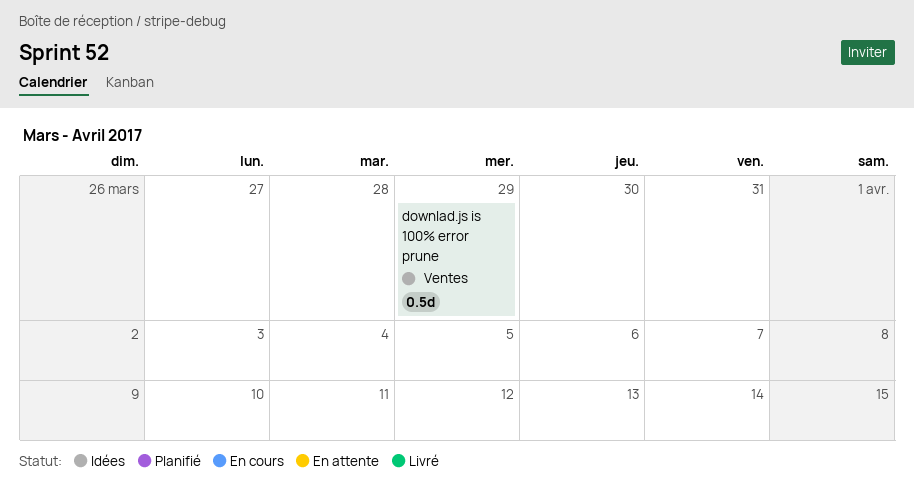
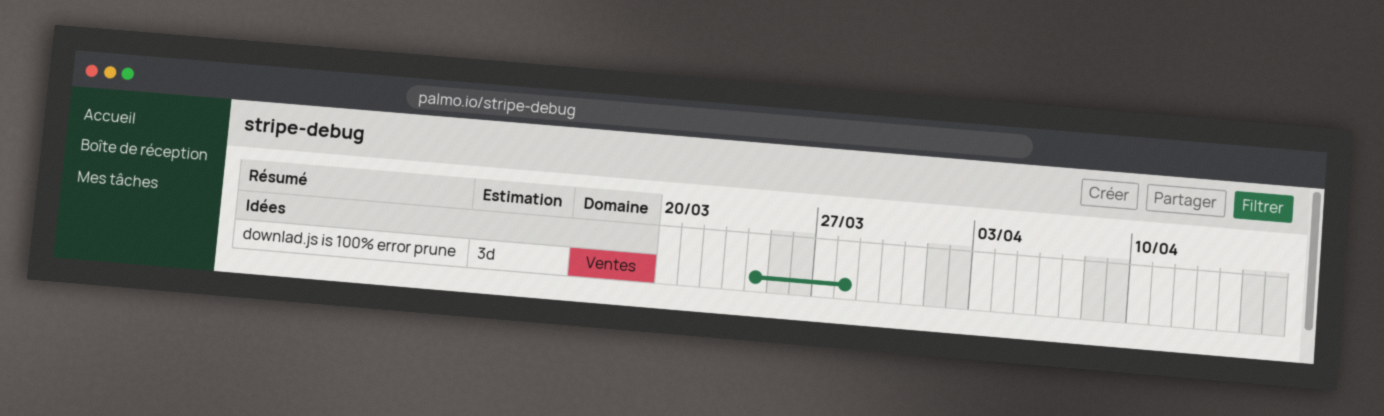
downlad.js is 100% error prune, estimate: 0.5d -> 3d
downlad.js is 100% error prune, due: Mar 29 -> Mar 28

